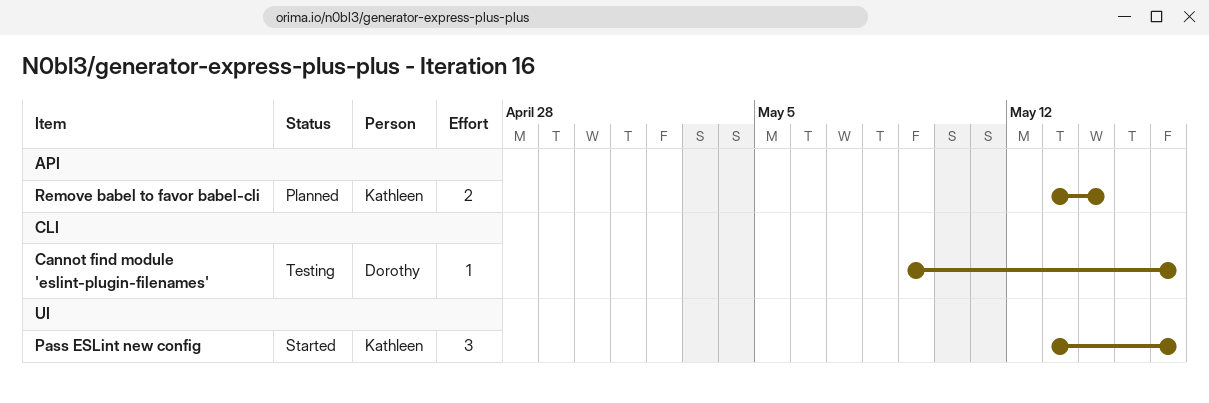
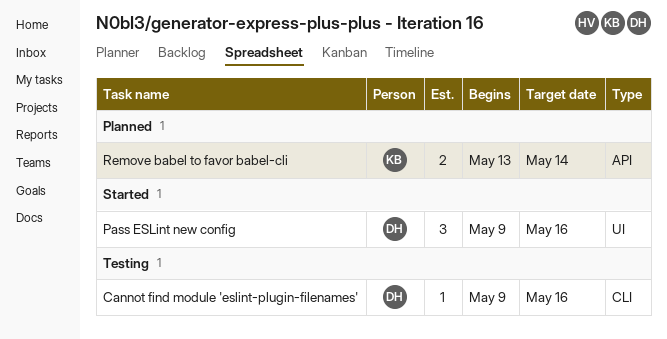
Pass ESLint new config, owner: Kathleen -> Dorothy
Pass ESLint new config, start: May 13 -> May 9

